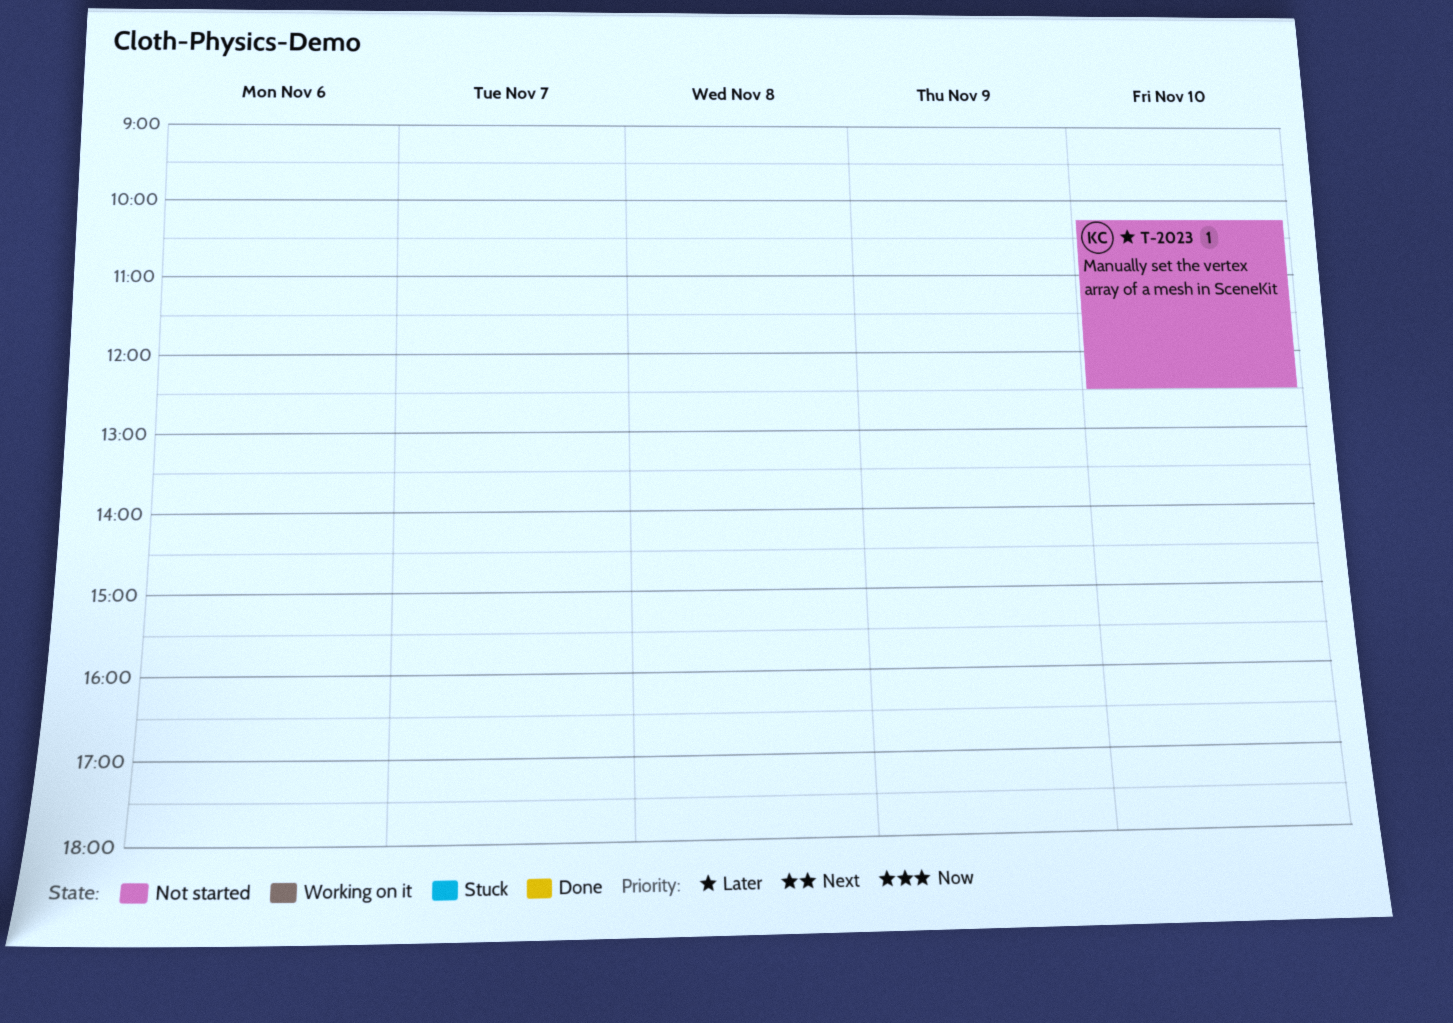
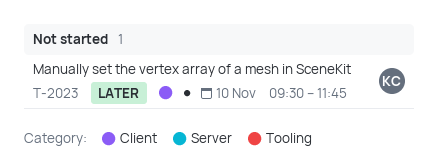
T-2023, begins: 10:15 -> 09:30
T-2023, ends: 12:30 -> 11:45

